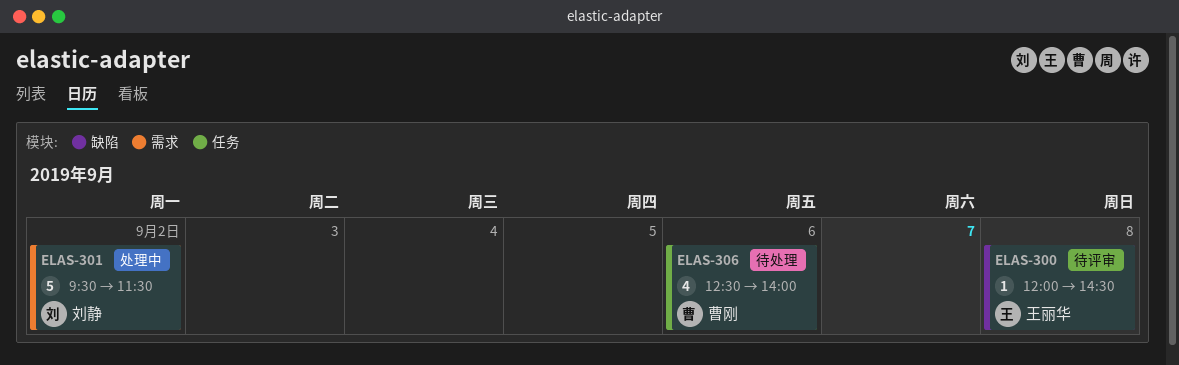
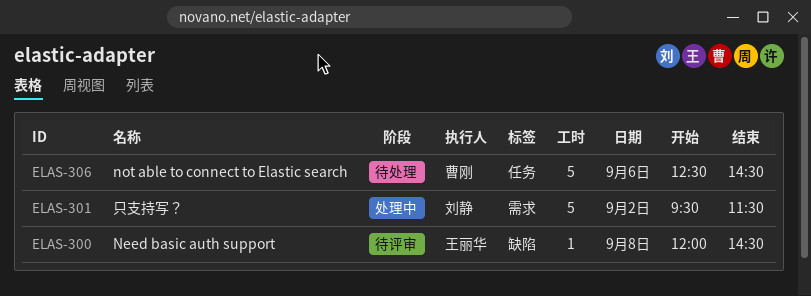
ELAS-306, estimate: 4 -> 5
ELAS-306, ends: 14:00 -> 14:30

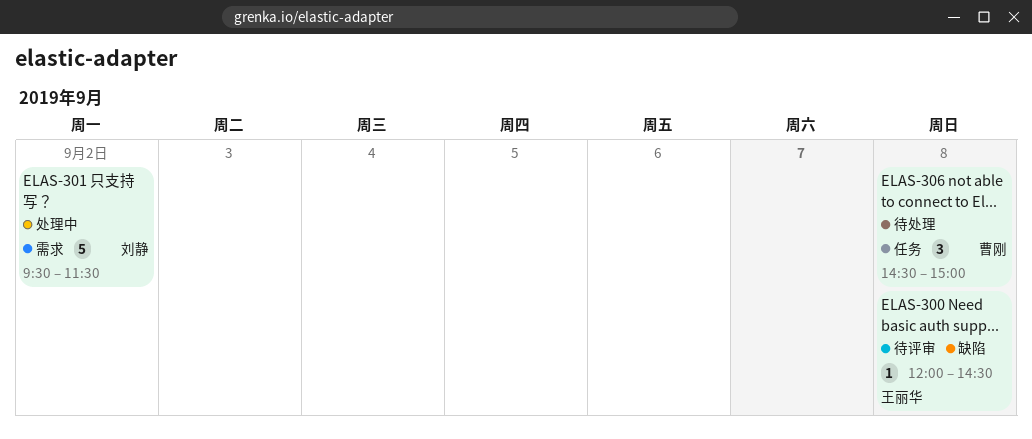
ELAS-306, estimate: 5 -> 3
ELAS-306, day: Sep 6 -> Sep 8
ELAS-306, begins: 12:30 -> 14:30
ELAS-306, ends: 14:30 -> 15:00

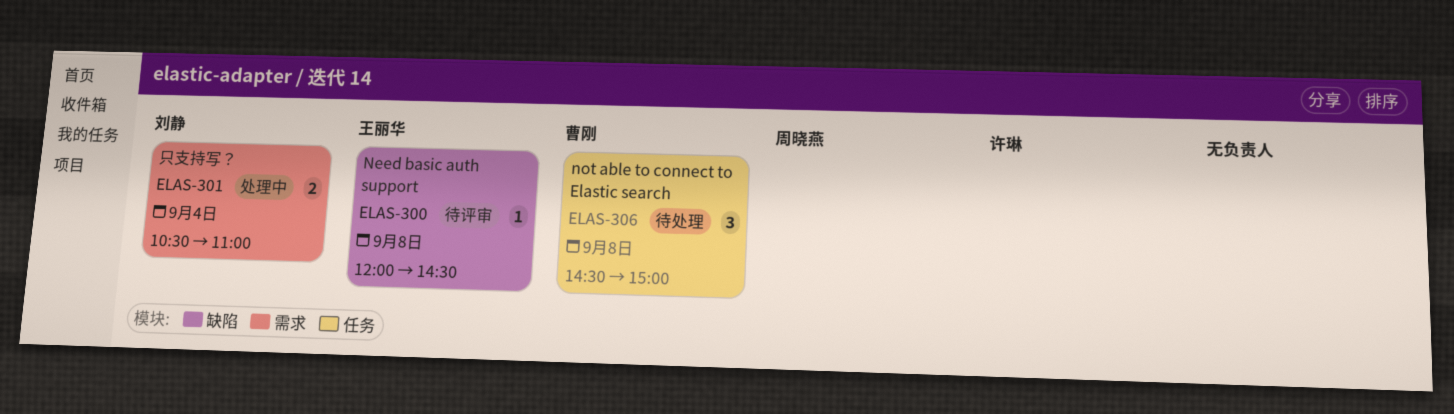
ELAS-301, estimate: 5 -> 2
ELAS-301, day: Sep 2 -> Sep 4
ELAS-301, begins: 09:30 -> 10:30
ELAS-301, ends: 11:30 -> 11:00

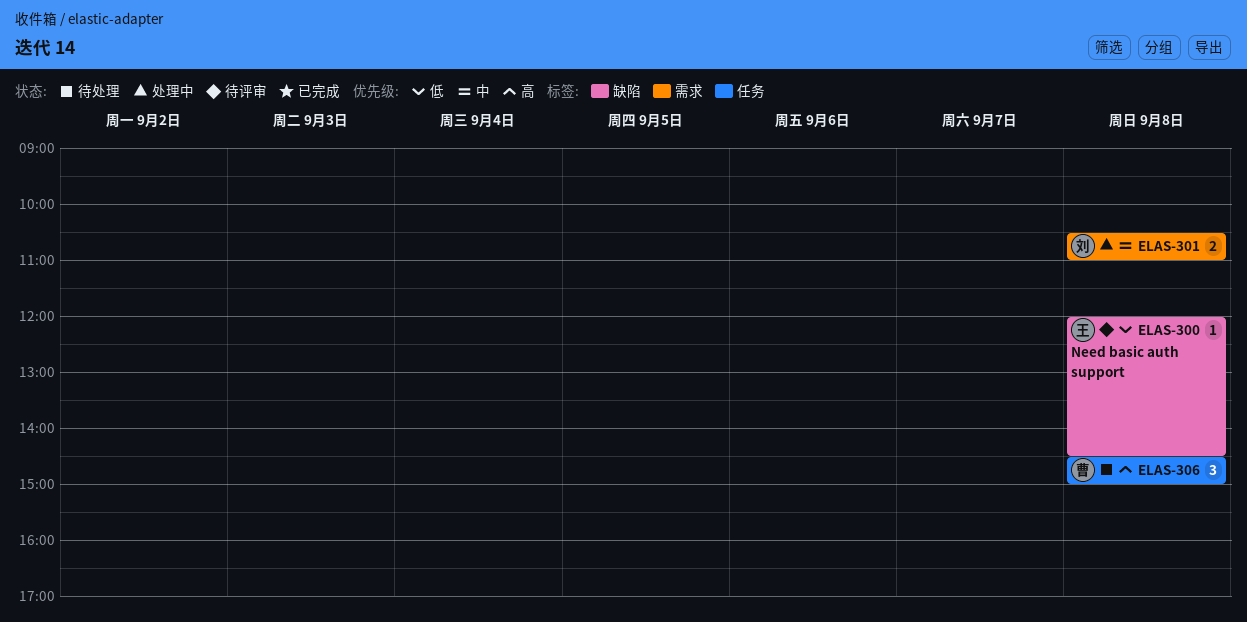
ELAS-301, day: Sep 4 -> Sep 8

